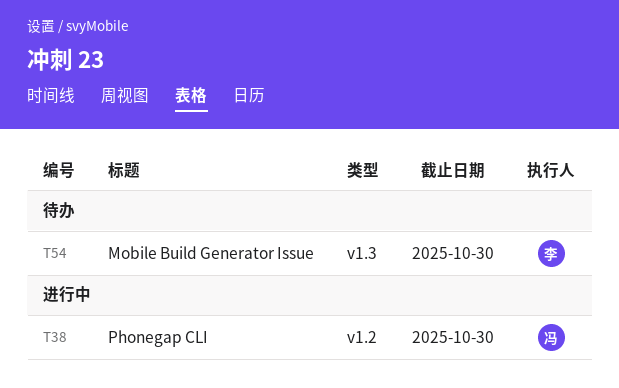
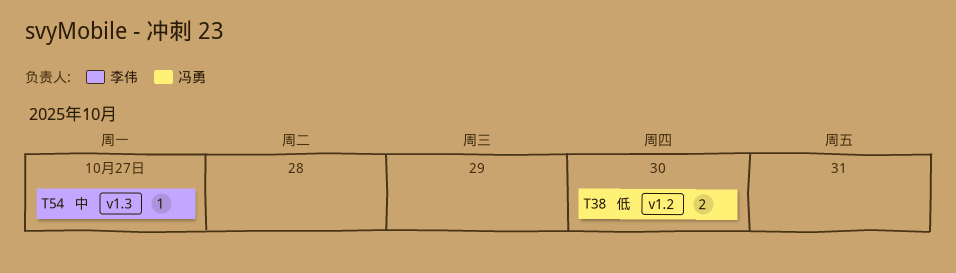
T54, due: Oct 30 -> Oct 27

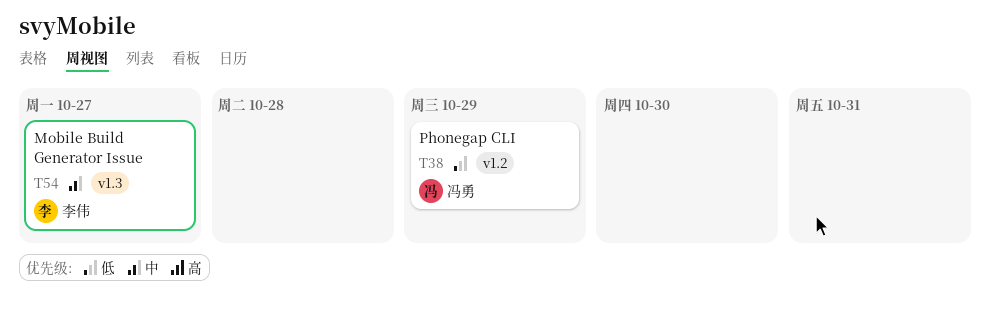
T38, due: Oct 30 -> Oct 29

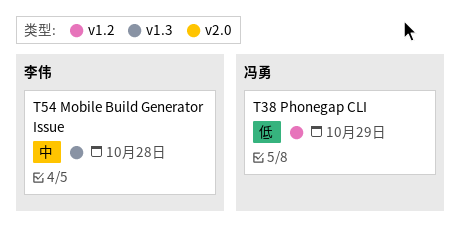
T54, due: Oct 27 -> Oct 28

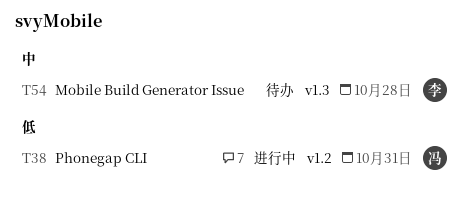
T38, due: Oct 29 -> Oct 31

